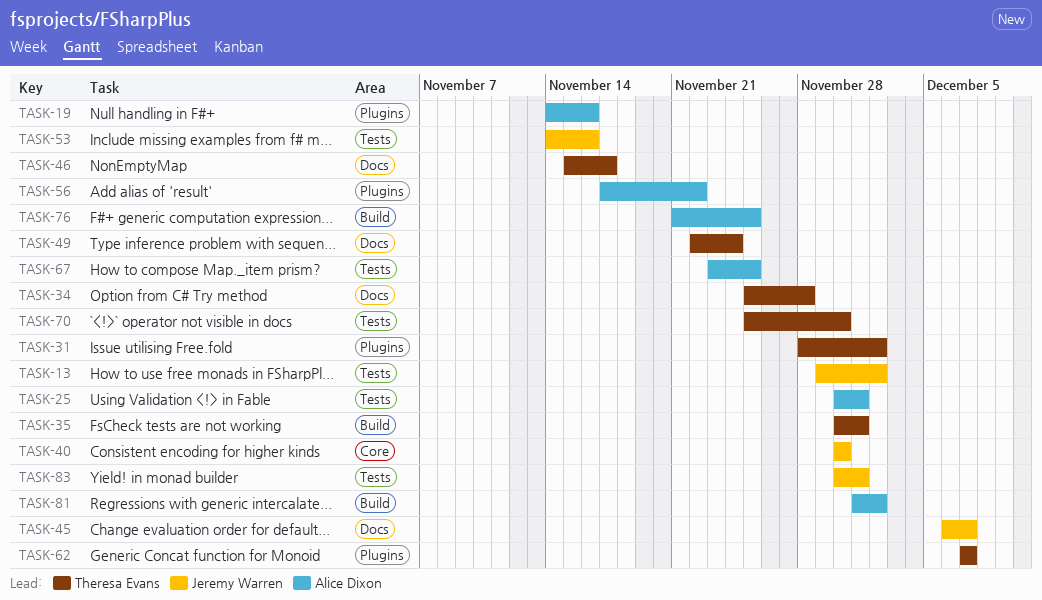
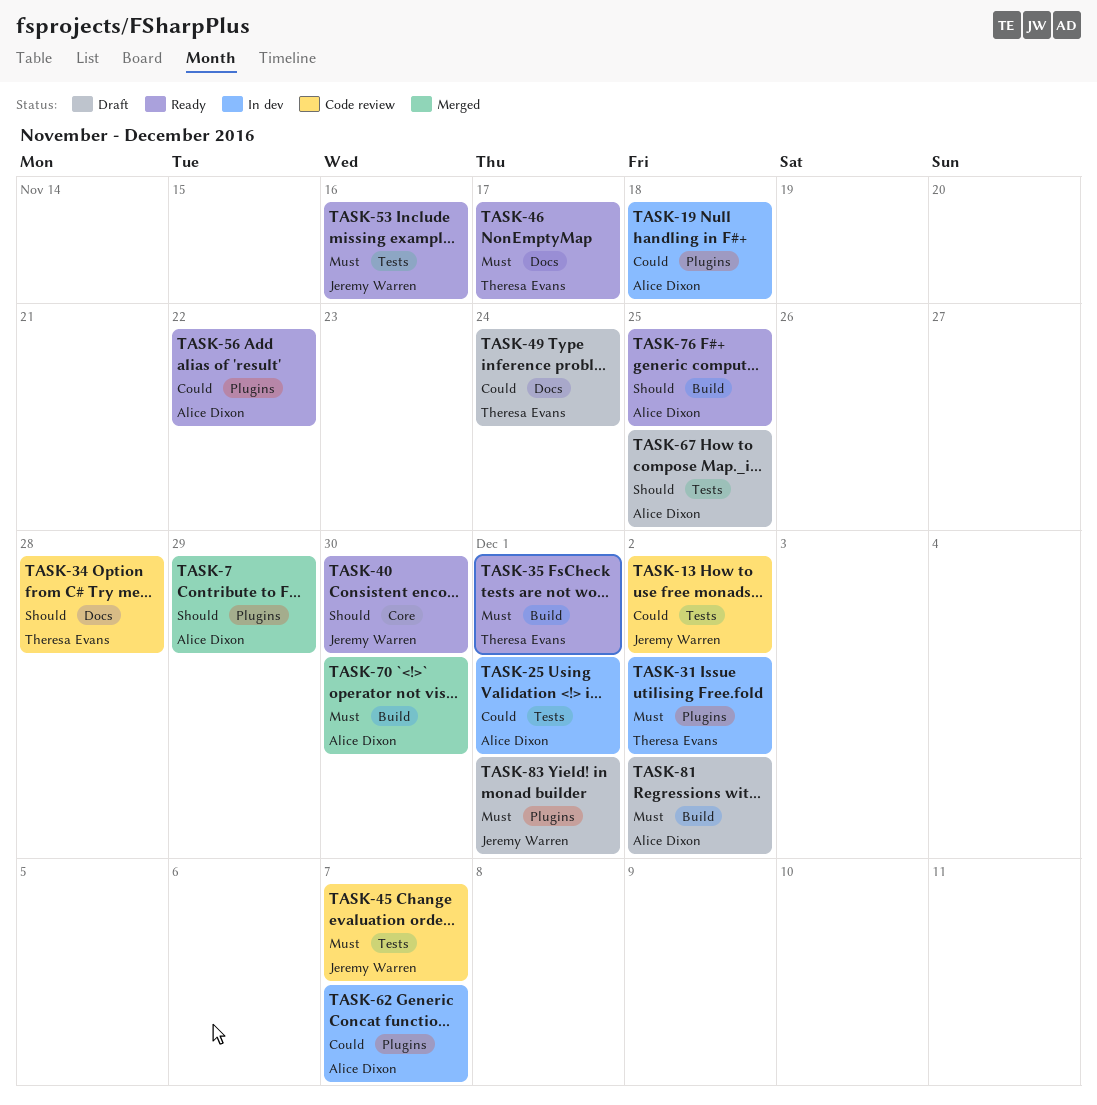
TASK-7: none -> present
TASK-19, due: Nov 16 -> Nov 18
TASK-45, label: Docs -> Tests
TASK-62, owner: Theresa Evans -> Alice Dixon
TASK-70, owner: Theresa Evans -> Alice Dixon
TASK-70, label: Tests -> Build
TASK-83, label: Tests -> Plugins

